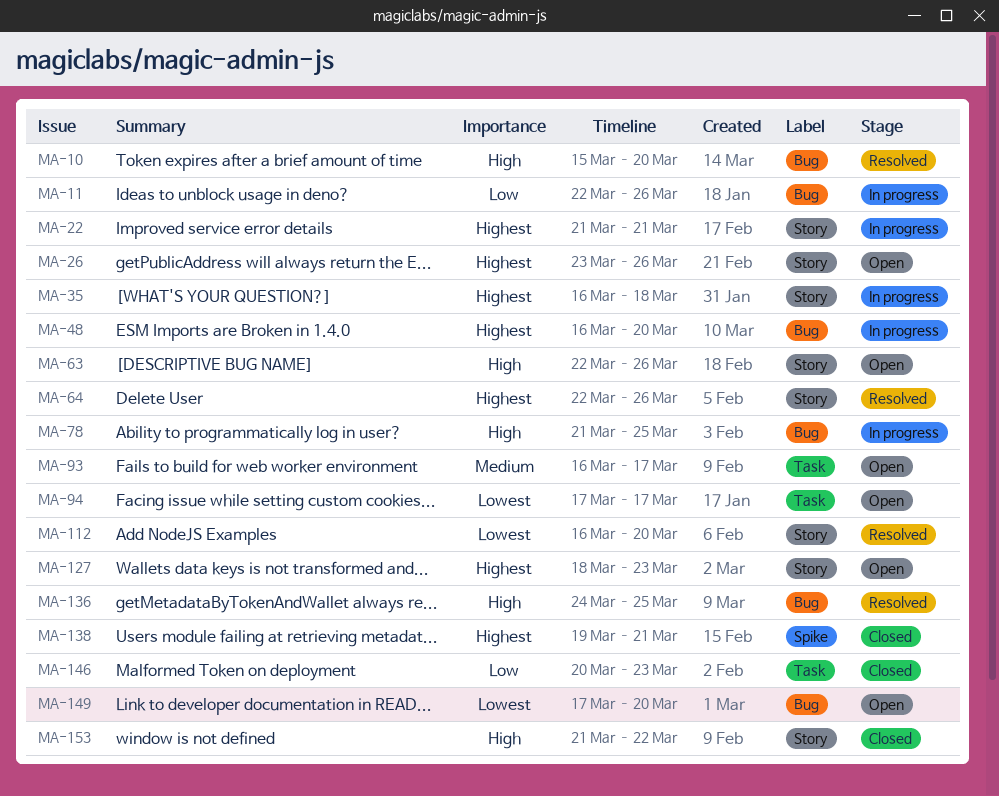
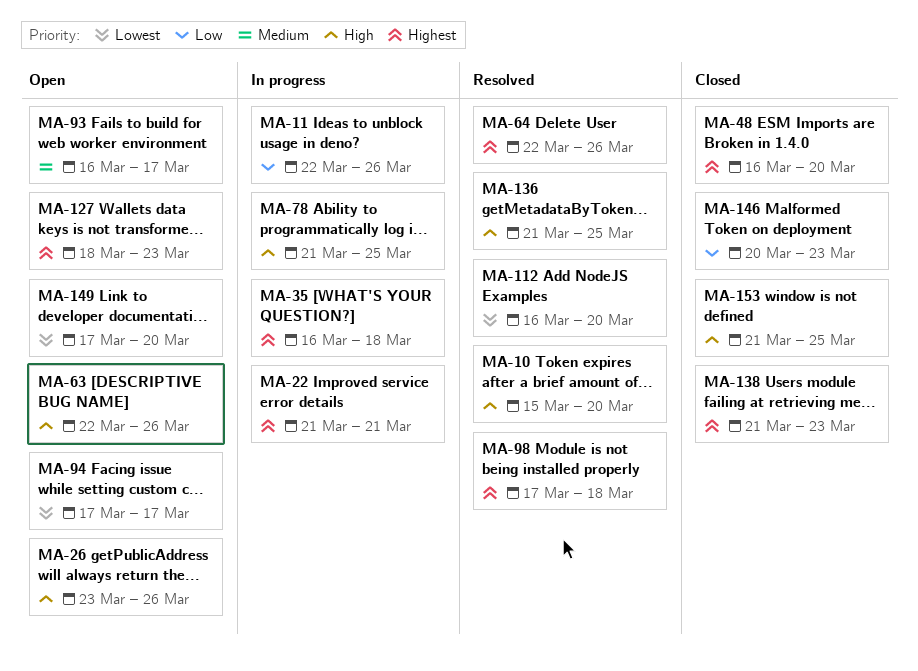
MA-26, priority: Highest -> High
MA-48, status: In progress -> Closed
MA-98: none -> present
MA-136, start: Mar 24 -> Mar 21
MA-138, start: Mar 19 -> Mar 21
MA-138, due: Mar 21 -> Mar 23
MA-153, due: Mar 22 -> Mar 25

